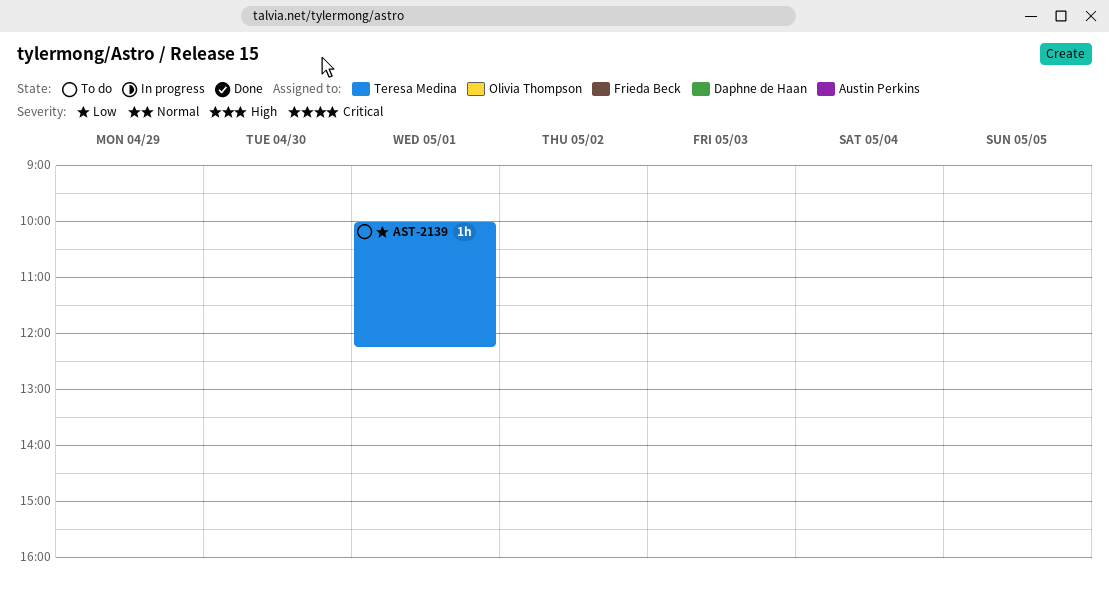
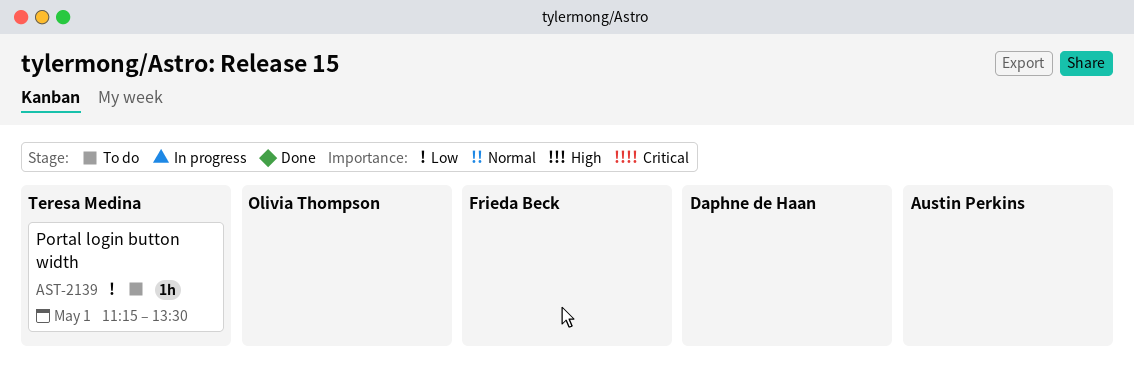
AST-2139, begins: 10:00 -> 11:15
AST-2139, ends: 12:15 -> 13:30

